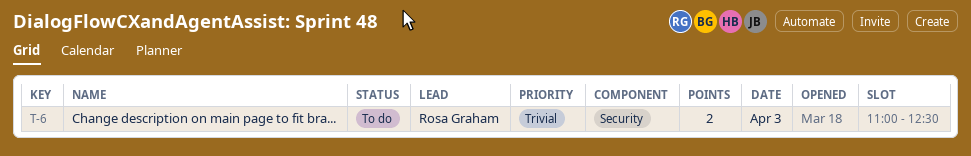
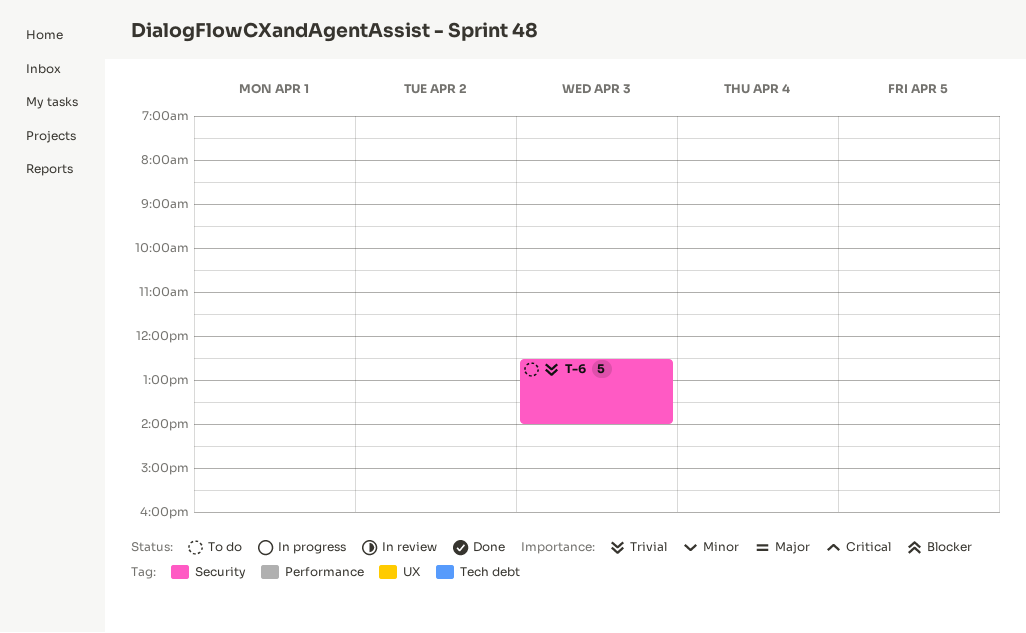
T-6, estimate: 2 -> 5
T-6, begins: 11:00 -> 12:30
T-6, ends: 12:30 -> 14:00

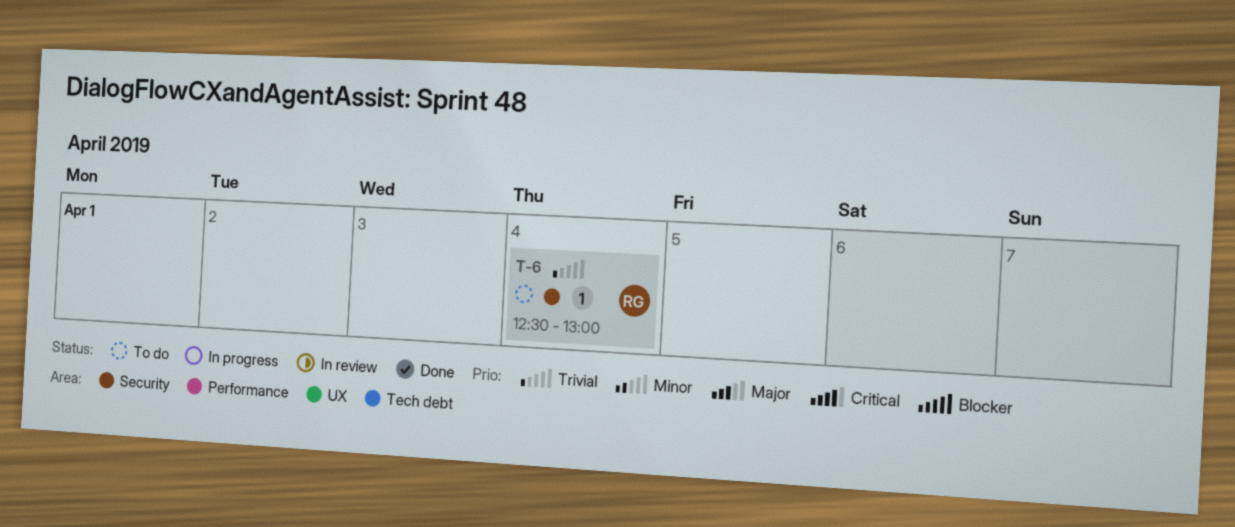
T-6, estimate: 5 -> 1
T-6, day: Apr 3 -> Apr 4
T-6, ends: 14:00 -> 13:00

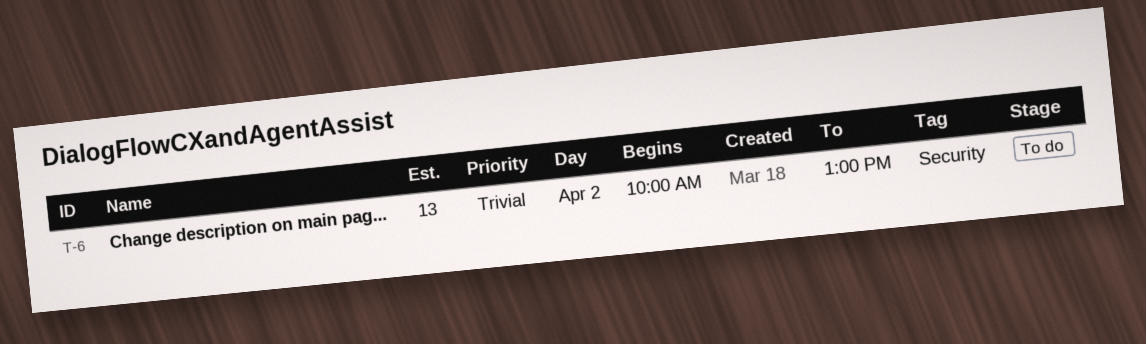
T-6, estimate: 1 -> 13
T-6, day: Apr 4 -> Apr 2
T-6, begins: 12:30 -> 10:00

